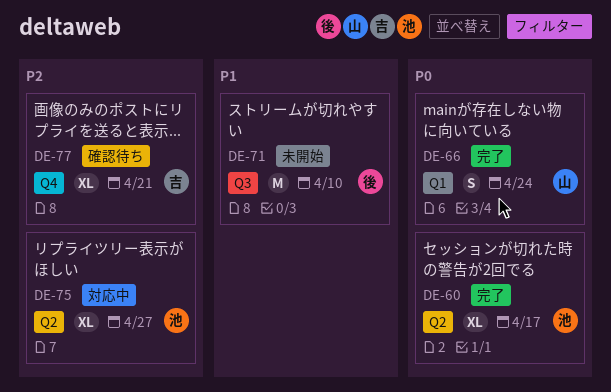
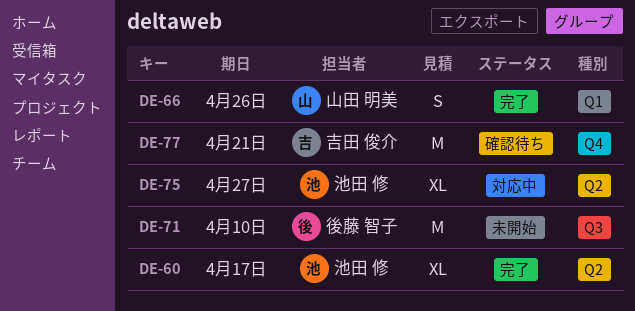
DE-66, due: Apr 24 -> Apr 26
DE-77, estimate: XL -> M

